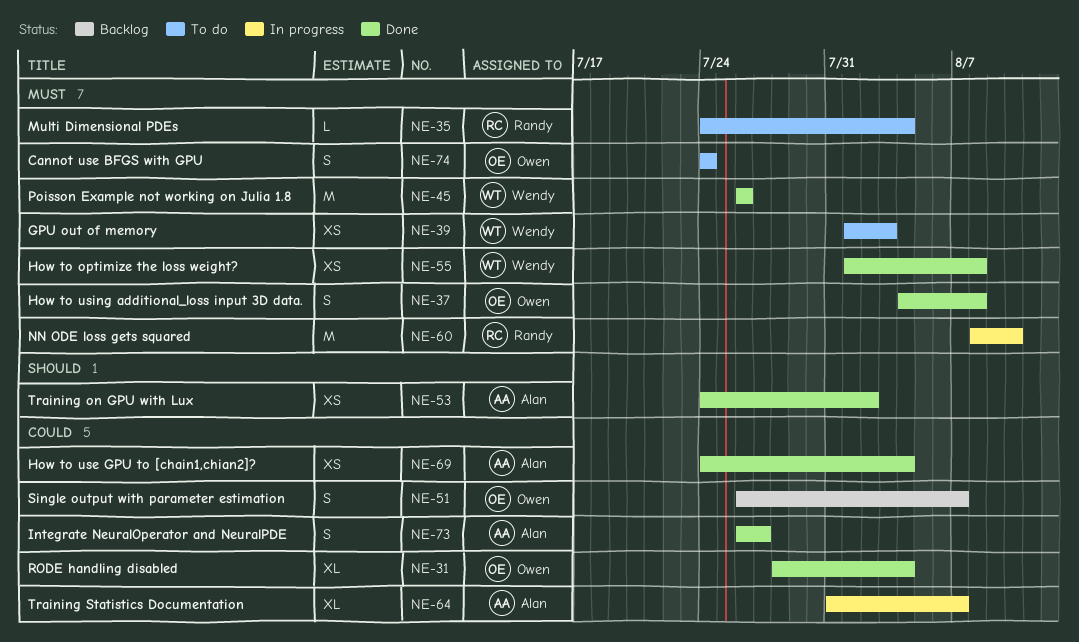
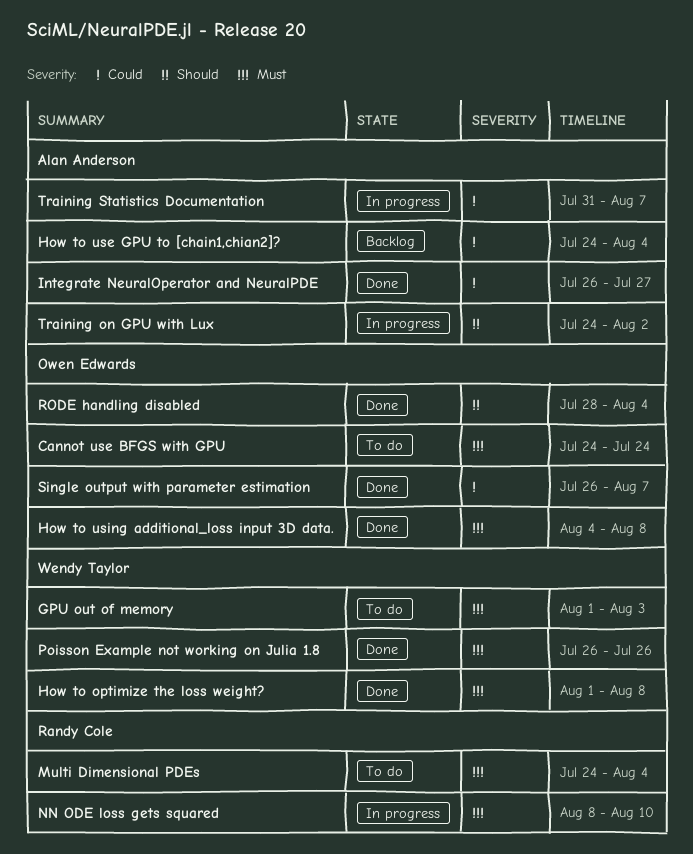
How to use GPU to [chain1,chian2]?, status: Done -> Backlog
RODE handling disabled, priority: Could -> Should
Single output with parameter estimation, status: Backlog -> Done
Training on GPU with Lux, status: Done -> In progress

